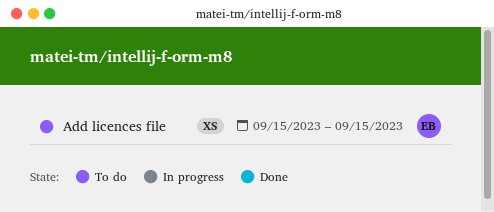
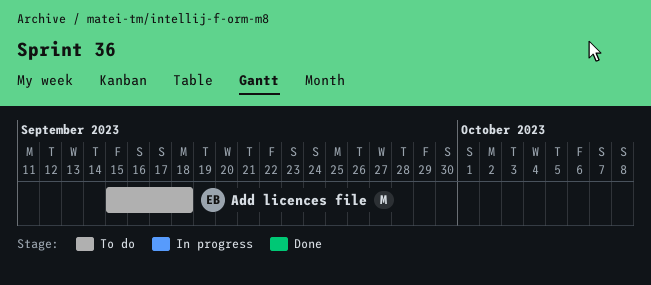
Add licences file, estimate: XS -> M
Add licences file, due: Sep 15 -> Sep 18

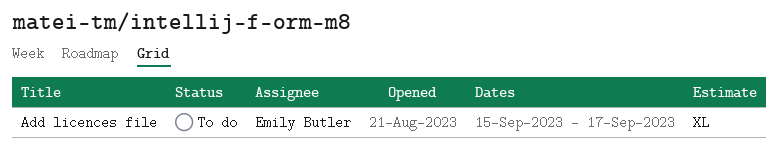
Add licences file, estimate: M -> XL
Add licences file, due: Sep 18 -> Sep 17

